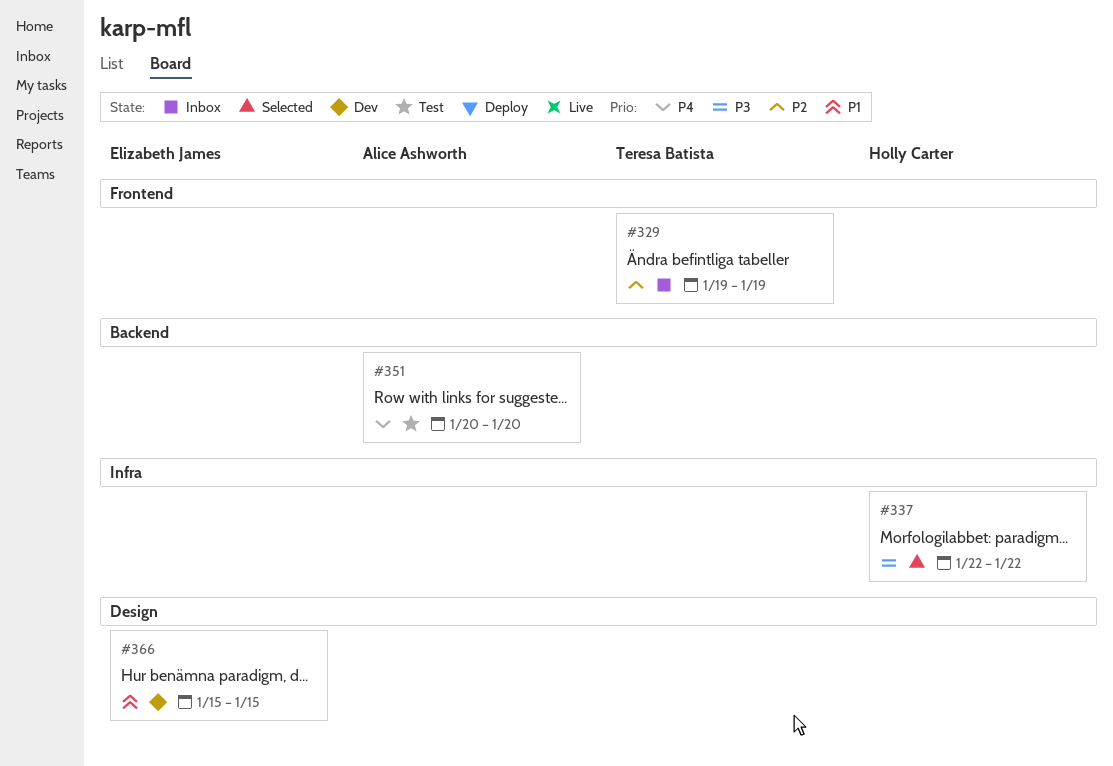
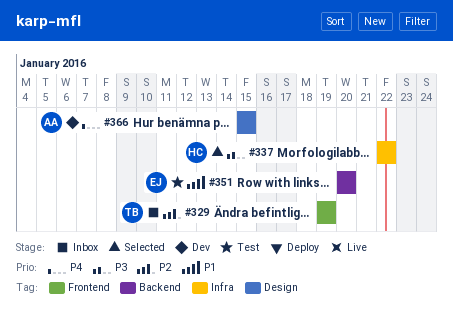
#351, owner: Alice Ashworth -> Elizabeth James
#351, priority: P4 -> P1
#366, owner: Elizabeth James -> Alice Ashworth
#366, priority: P1 -> P4

